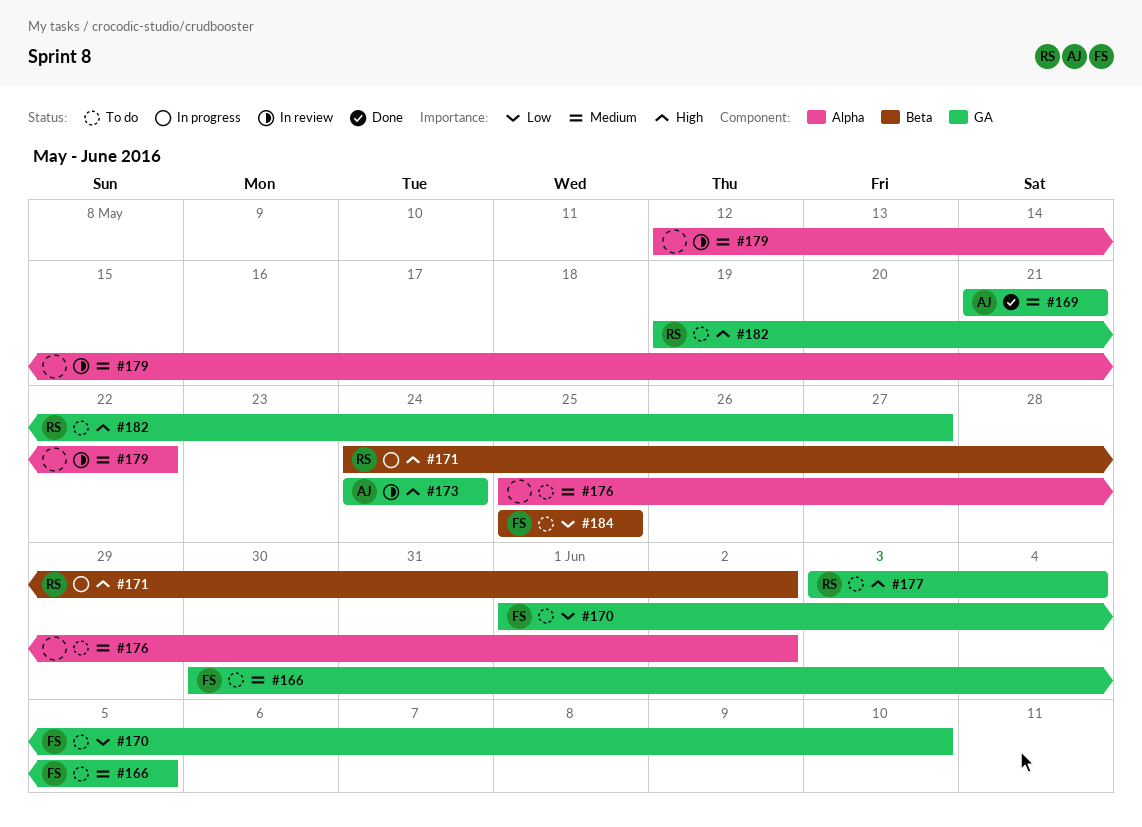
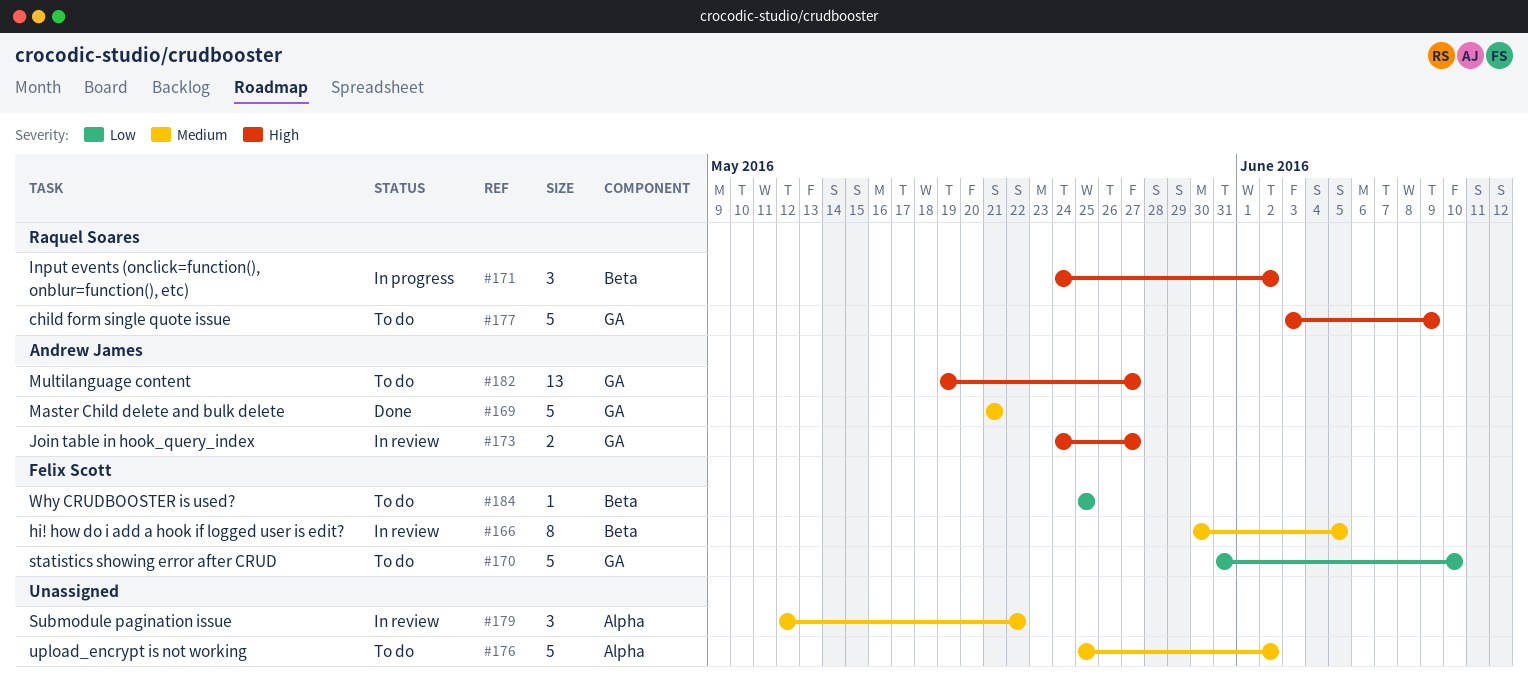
#166, status: To do -> In review
#166, label: GA -> Beta
#170, start: Jun 1 -> May 31
#173, due: May 24 -> May 27
#177, due: Jun 4 -> Jun 9
#182, owner: Raquel Soares -> Andrew James

